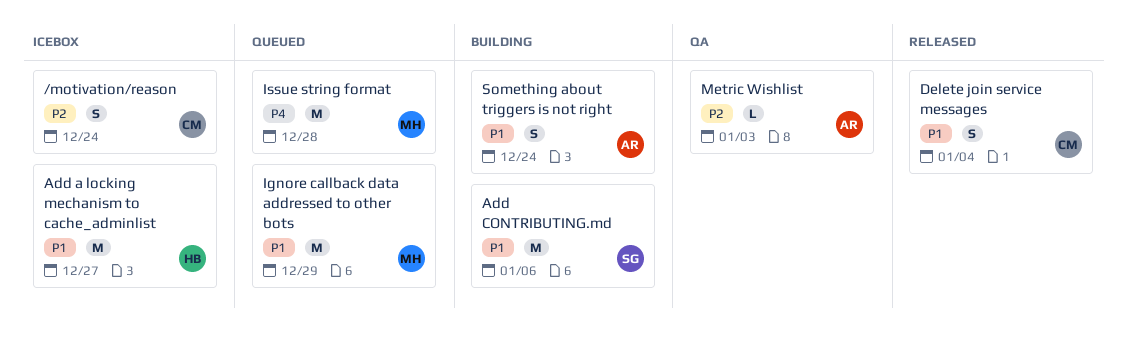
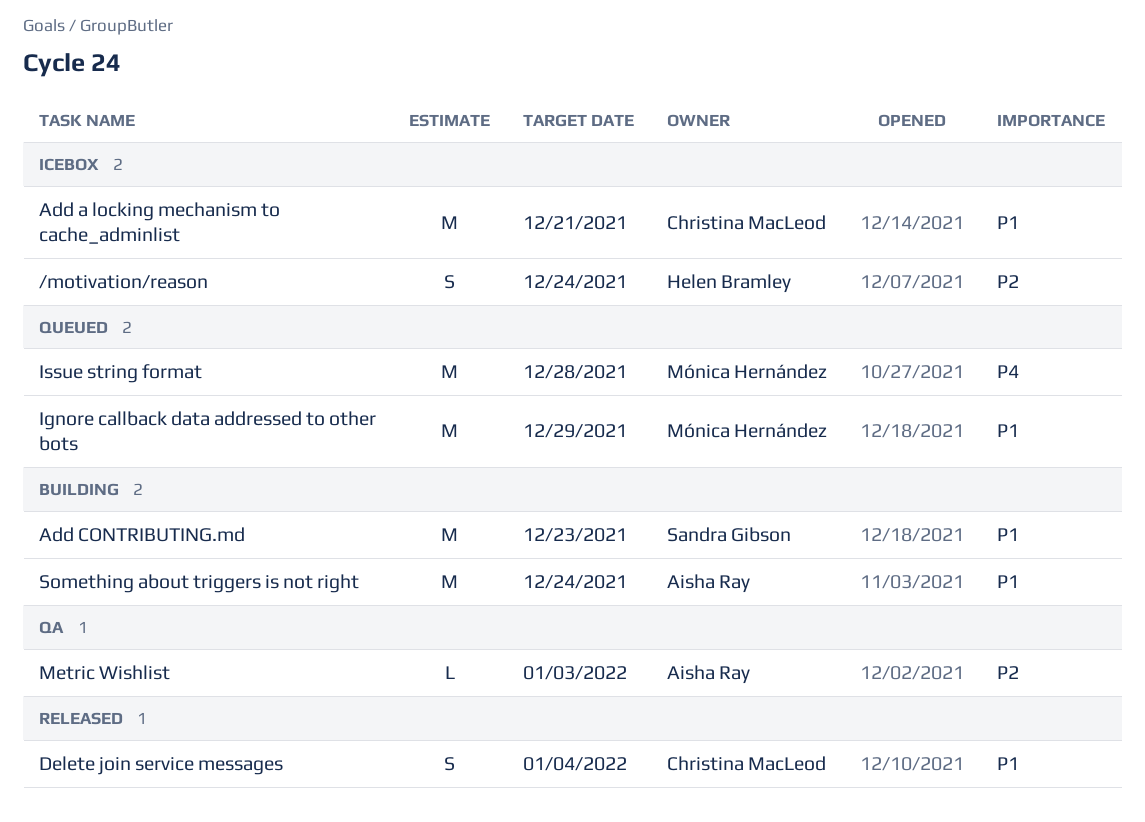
/motivation/reason, owner: Christina MacLeod -> Helen Bramley
Add a locking mechanism to cache_adminlist, owner: Helen Bramley -> Christina MacLeod
Add a locking mechanism to cache_adminlist, due: Dec 27 -> Dec 21
Add CONTRIBUTING.md, due: Jan 6 -> Dec 23
Something about triggers is not right, estimate: S -> M

